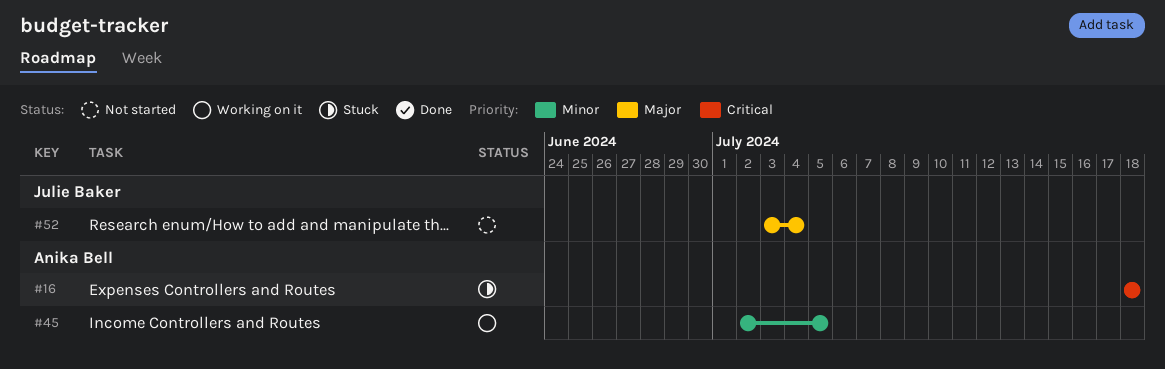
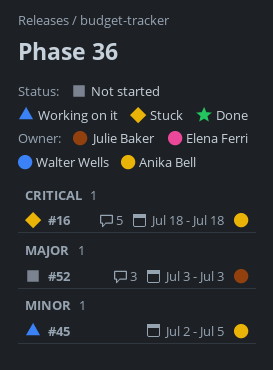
#52, due: Jul 4 -> Jul 3

